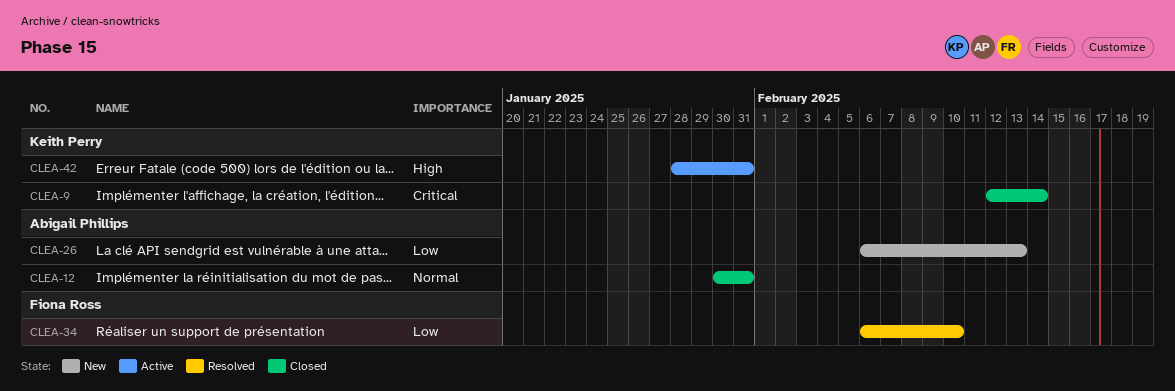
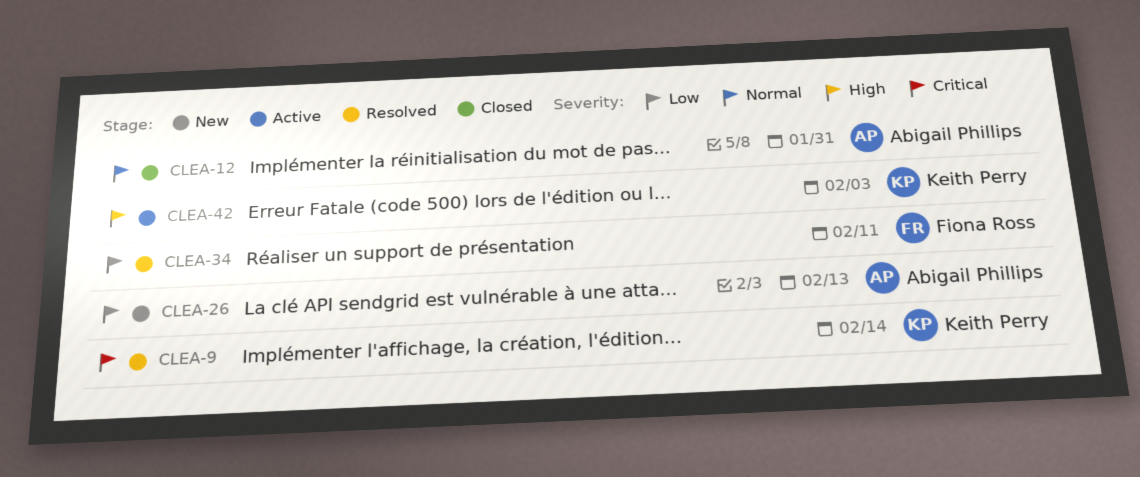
CLEA-9, status: Closed -> Resolved
CLEA-34, due: Feb 10 -> Feb 11
CLEA-42, due: Jan 31 -> Feb 3

